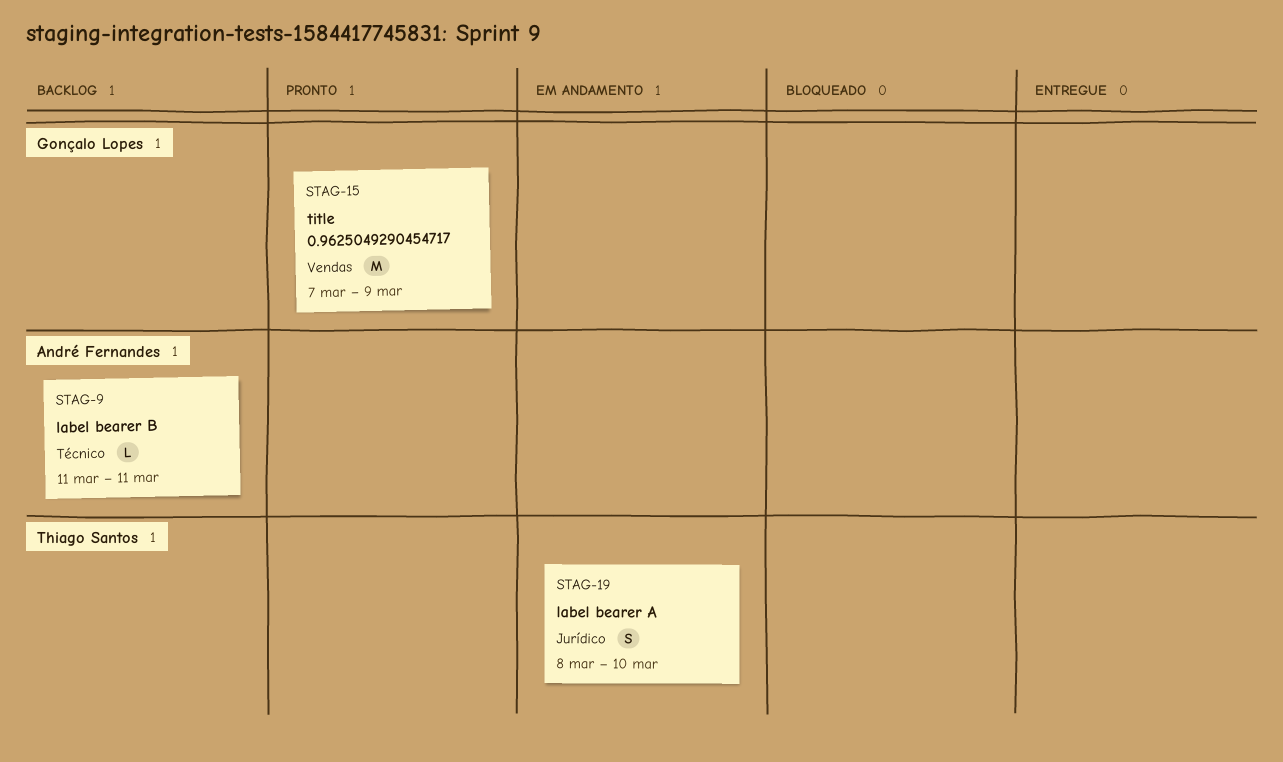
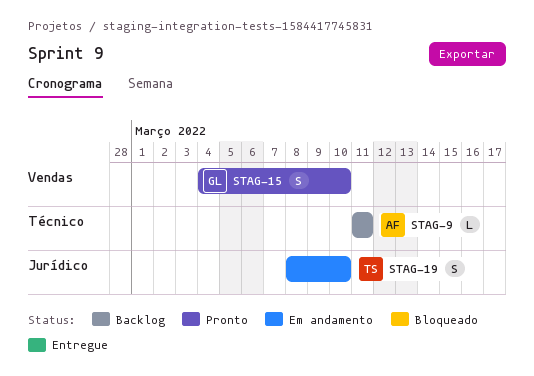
STAG-15, estimate: M -> S
STAG-15, start: Mar 7 -> Mar 4
STAG-15, due: Mar 9 -> Mar 10

